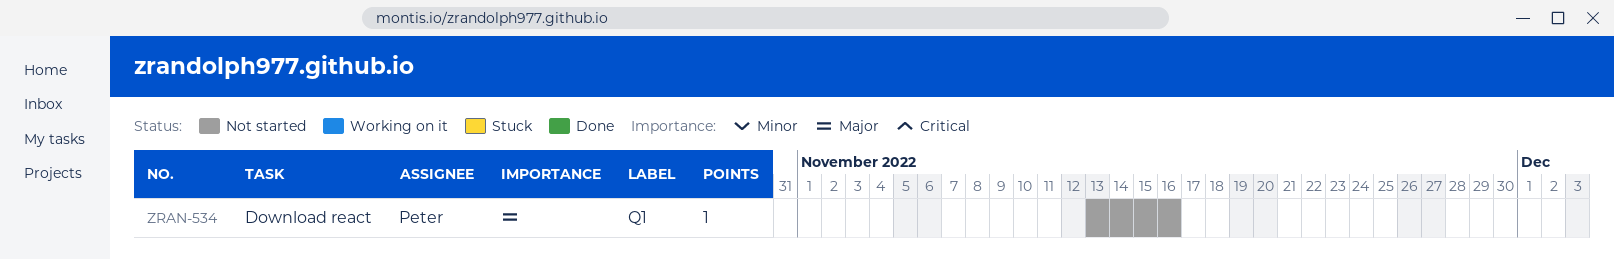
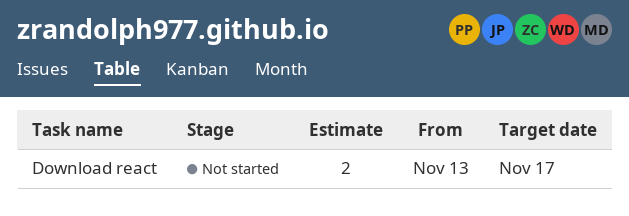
Download react, estimate: 1 -> 2
Download react, due: Nov 16 -> Nov 17

